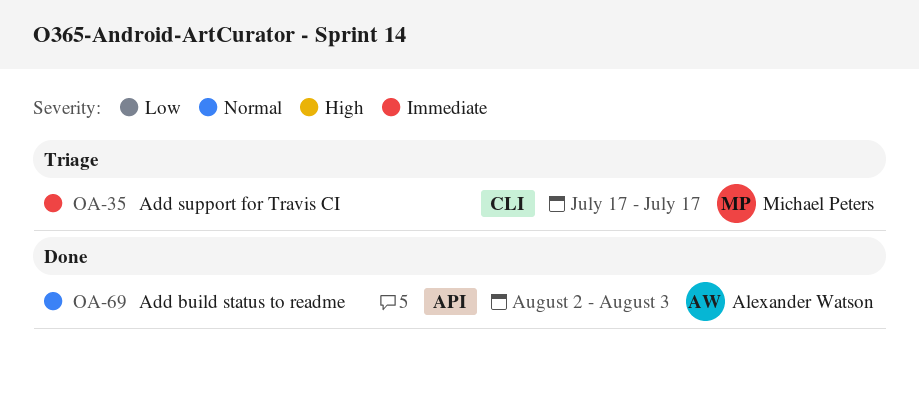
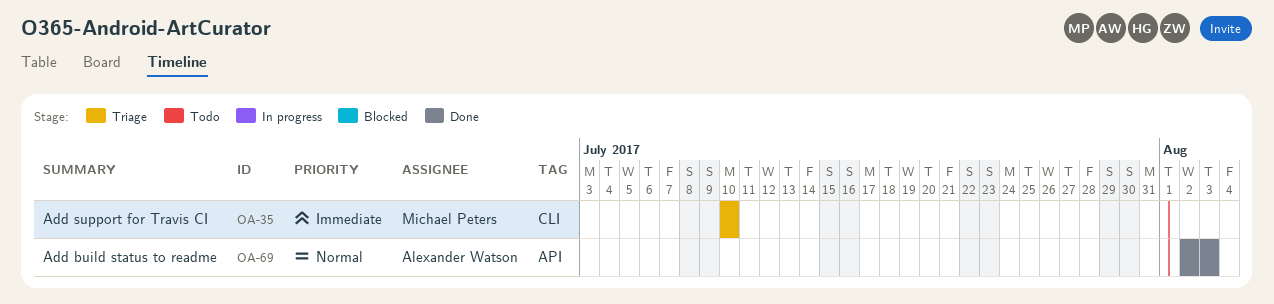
OA-35, start: Jul 17 -> Jul 10
OA-35, due: Jul 17 -> Jul 10

